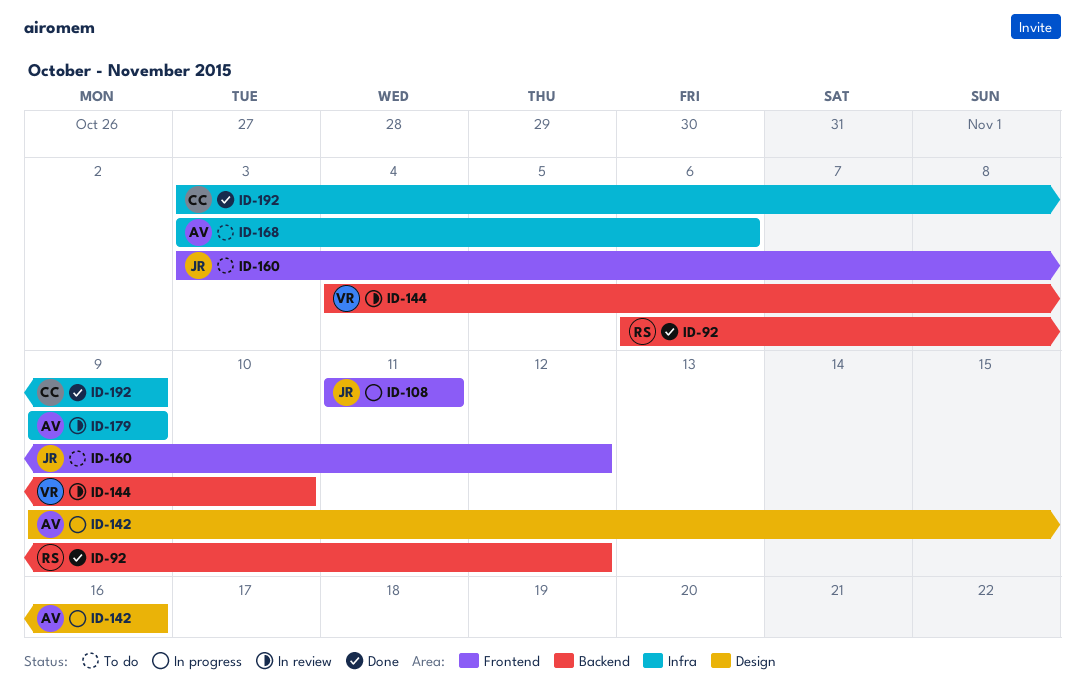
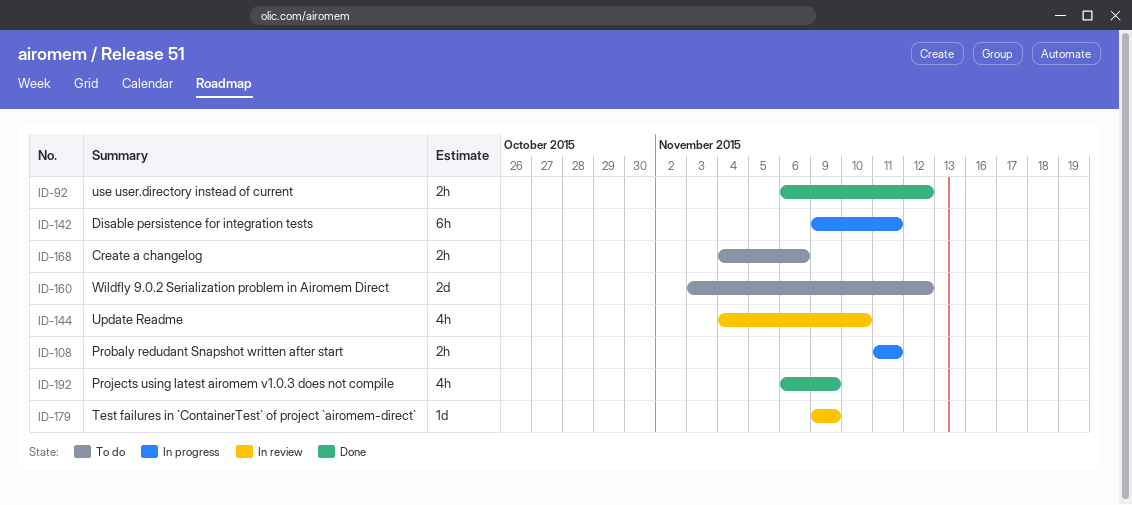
ID-142, due: Nov 16 -> Nov 11
ID-168, start: Nov 3 -> Nov 4
ID-192, start: Nov 3 -> Nov 6

